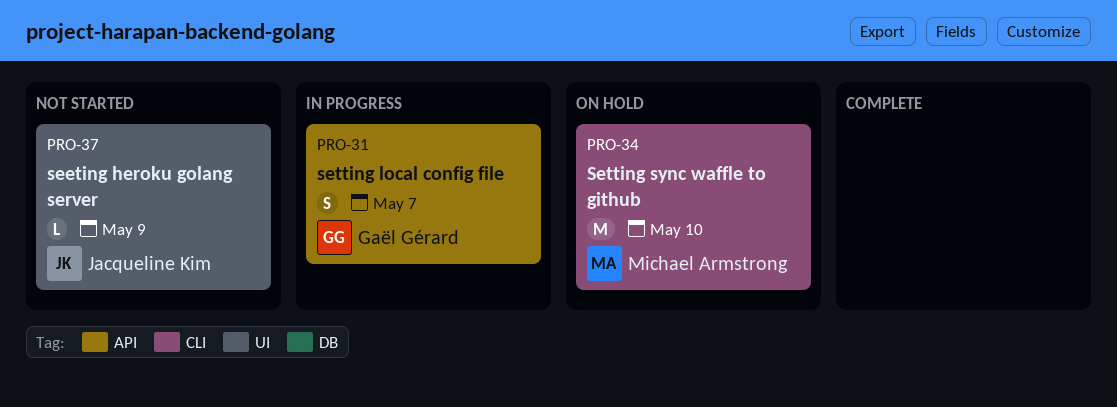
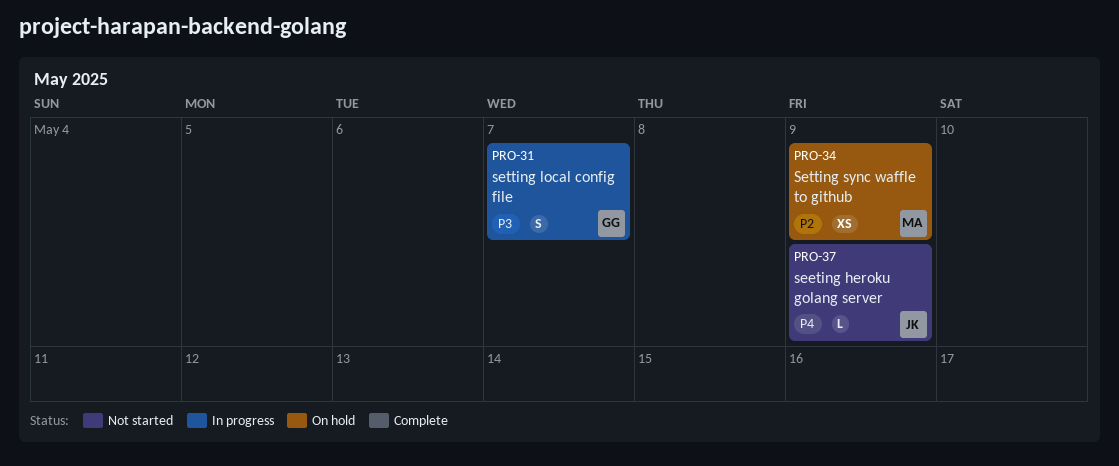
PRO-34, estimate: M -> XS
PRO-34, due: May 10 -> May 9

